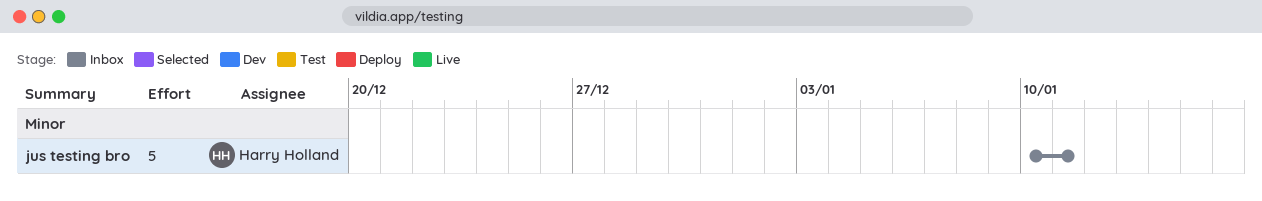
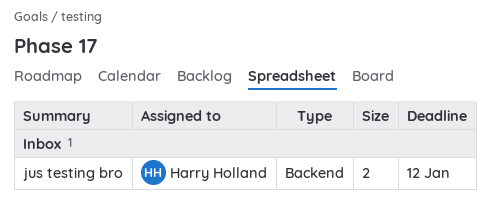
jus testing bro, estimate: 5 -> 2
jus testing bro, due: Jan 11 -> Jan 12

